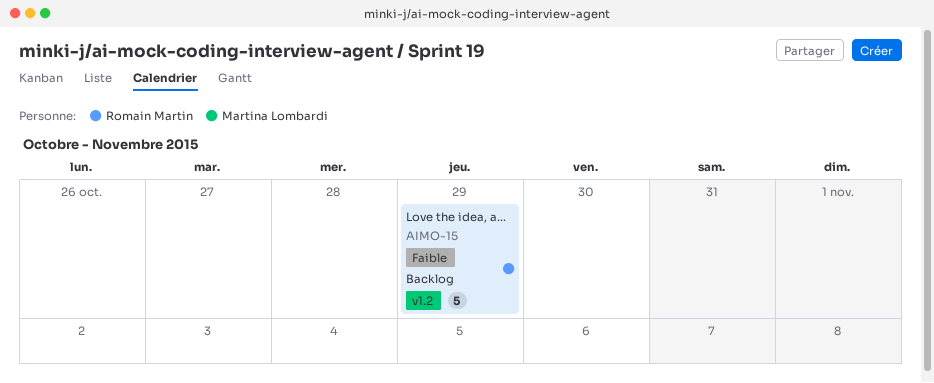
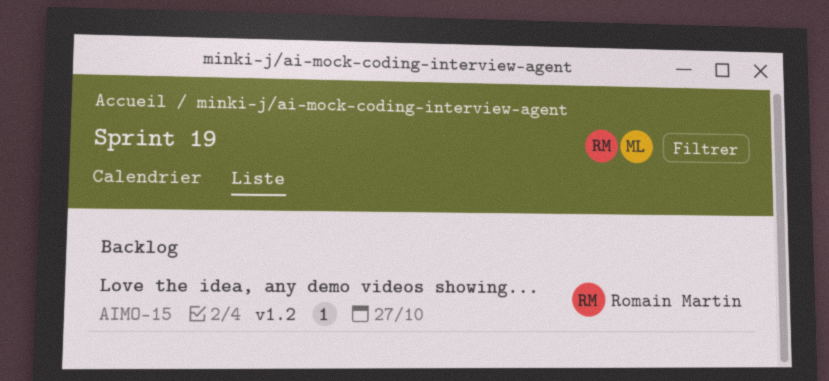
AIMO-15, estimate: 5 -> 1
AIMO-15, due: Oct 29 -> Oct 27

